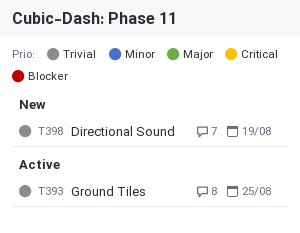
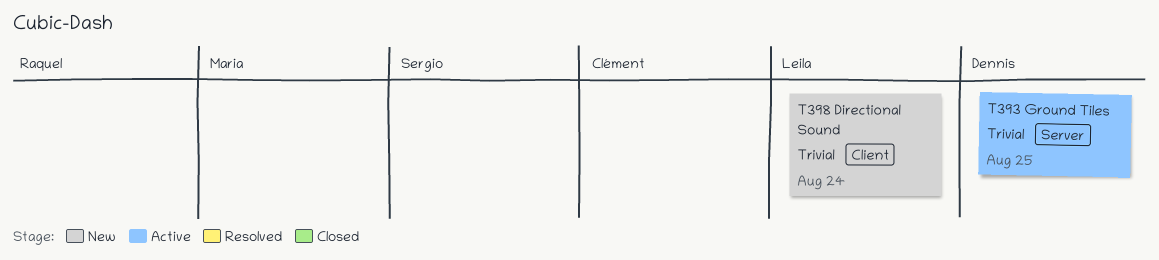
T398, due: Aug 19 -> Aug 24

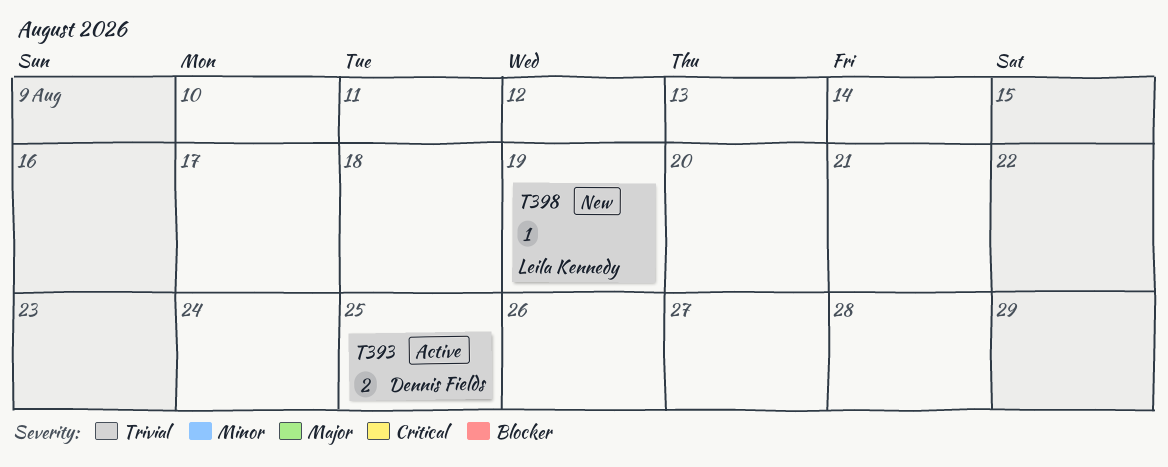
T398, due: Aug 24 -> Aug 19

